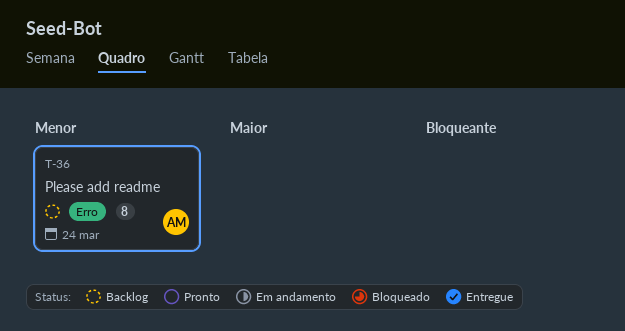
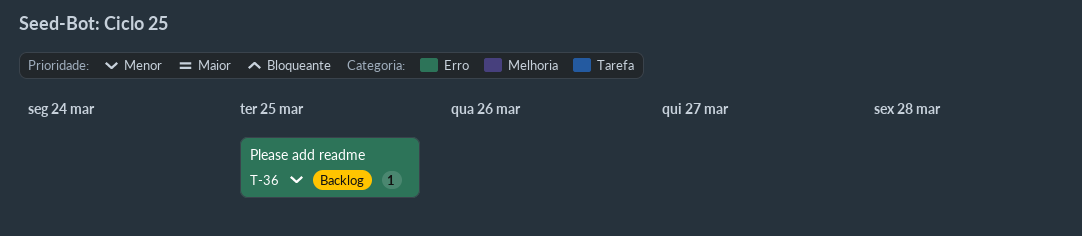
T-36, estimate: 8 -> 1
T-36, due: Mar 24 -> Mar 25

